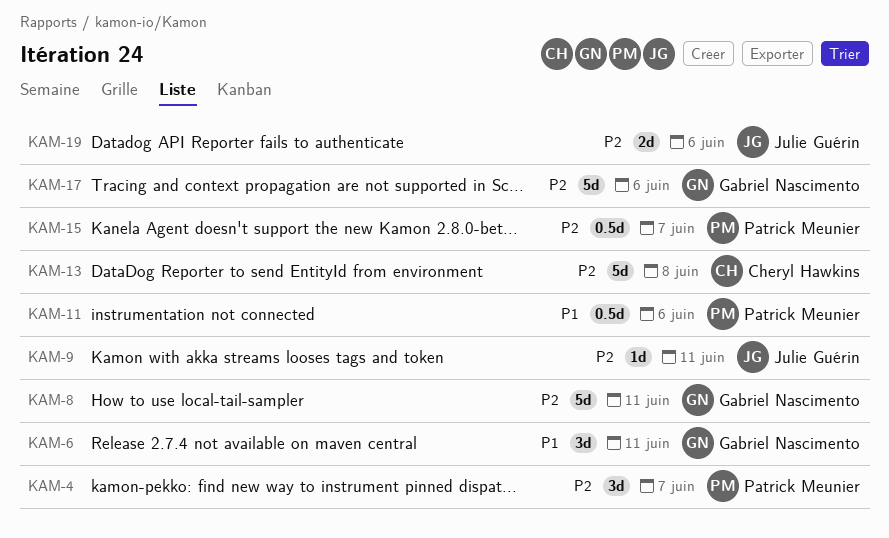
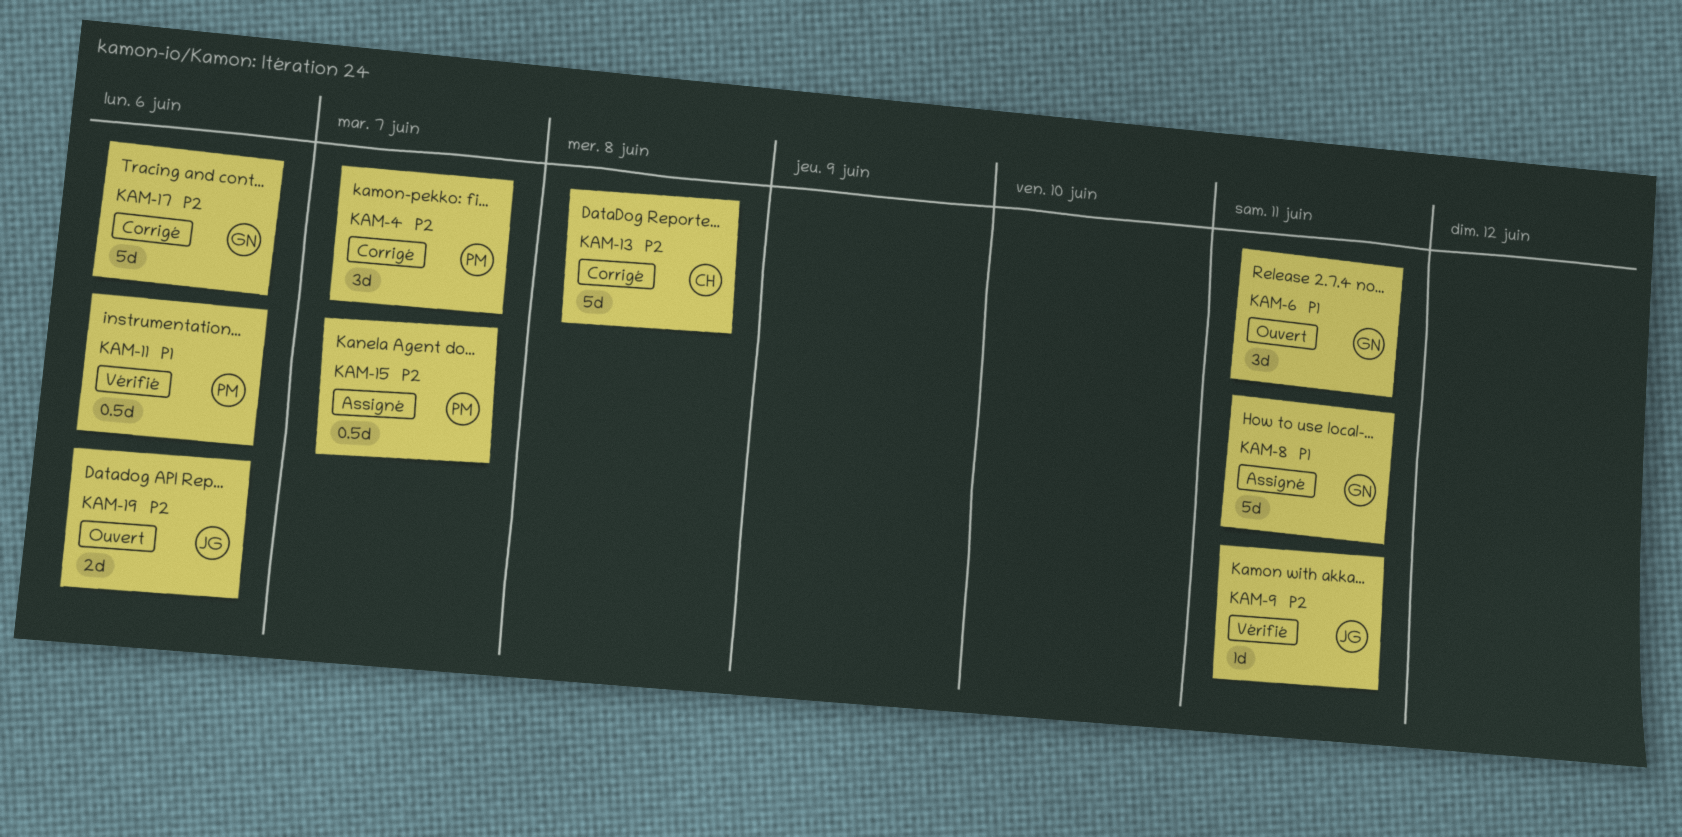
KAM-8, priority: P2 -> P1

